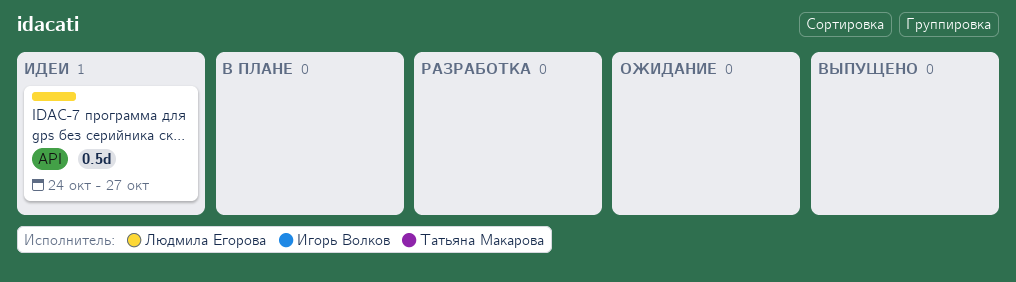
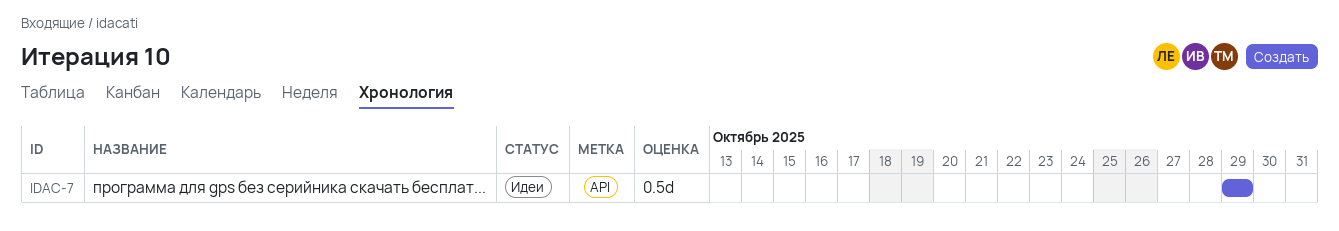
IDAC-7, start: Oct 24 -> Oct 29
IDAC-7, due: Oct 27 -> Oct 29

